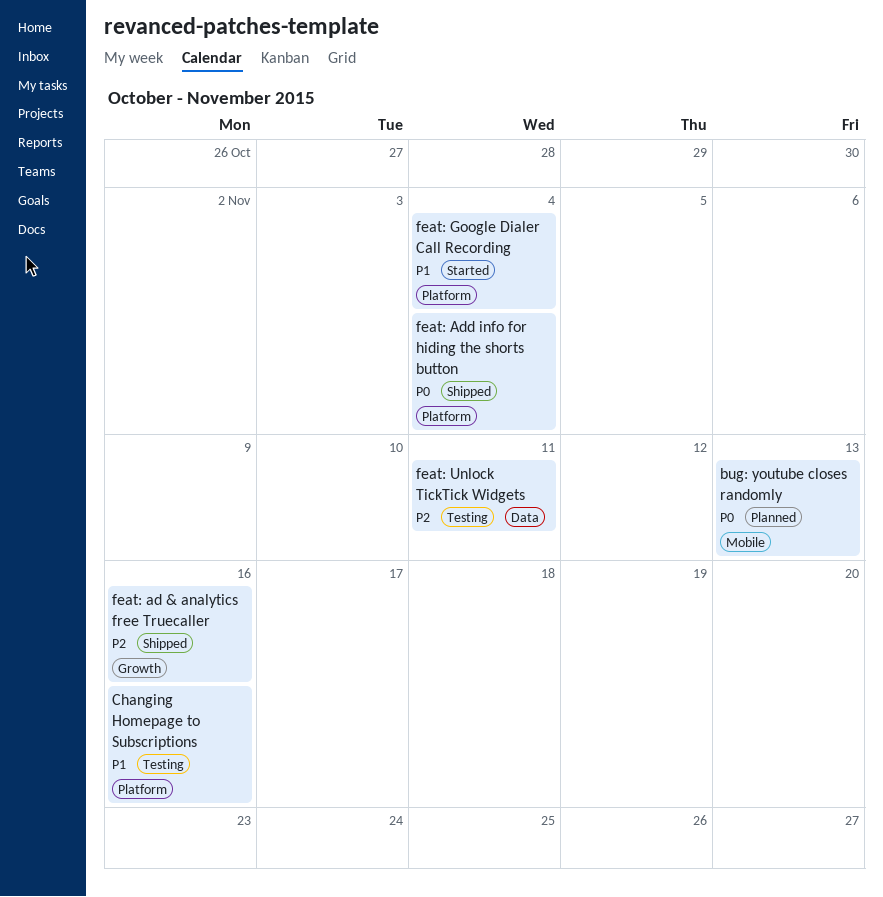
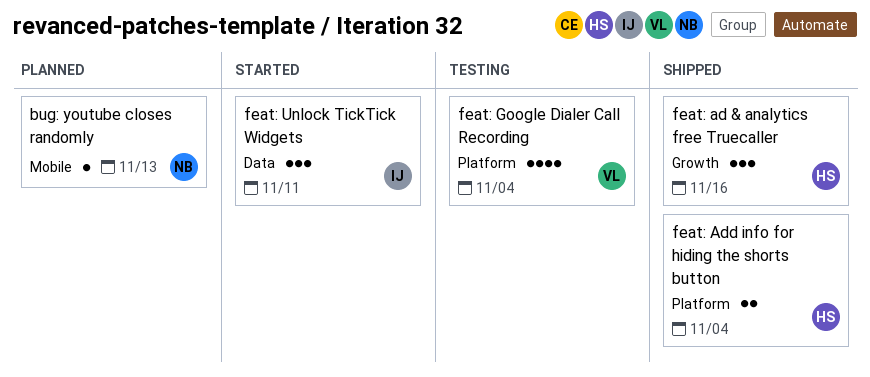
Changing Homepage to Subscriptions: present -> none
feat: Google Dialer Call Recording, status: Started -> Testing
feat: Unlock TickTick Widgets, status: Testing -> Started

